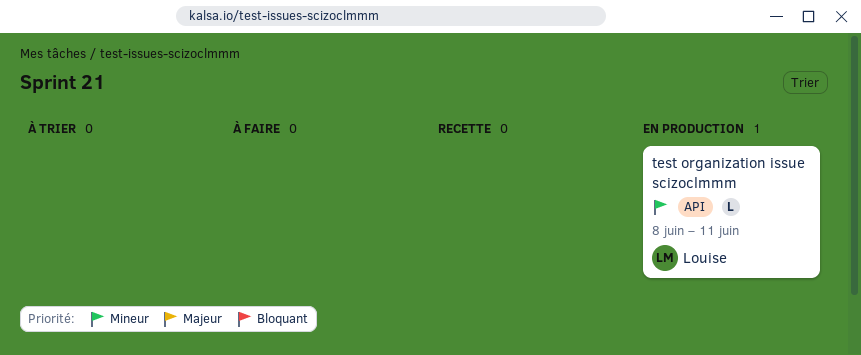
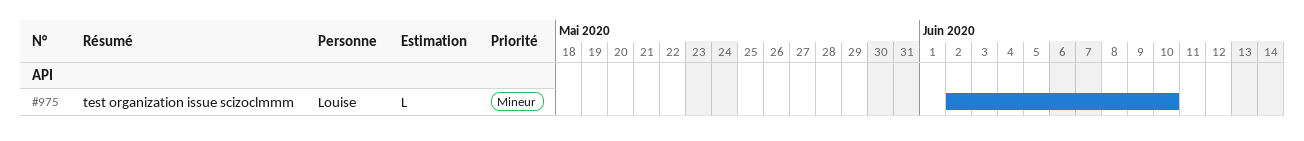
test organization issue scizoclmmm, start: Jun 8 -> Jun 2
test organization issue scizoclmmm, due: Jun 11 -> Jun 10

